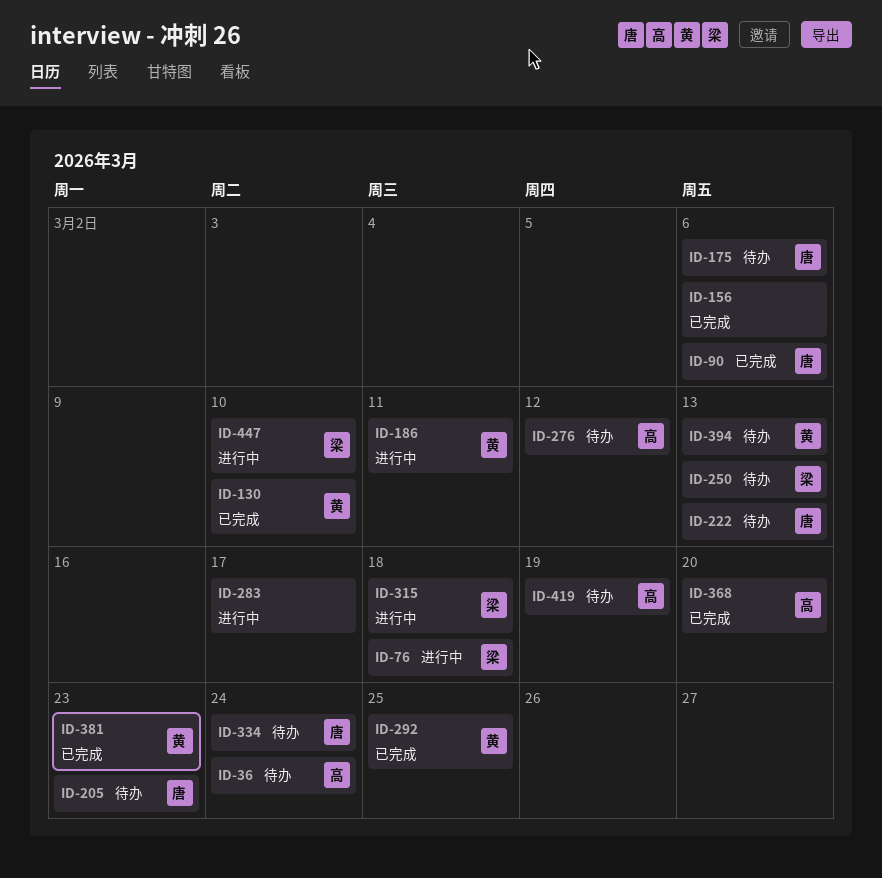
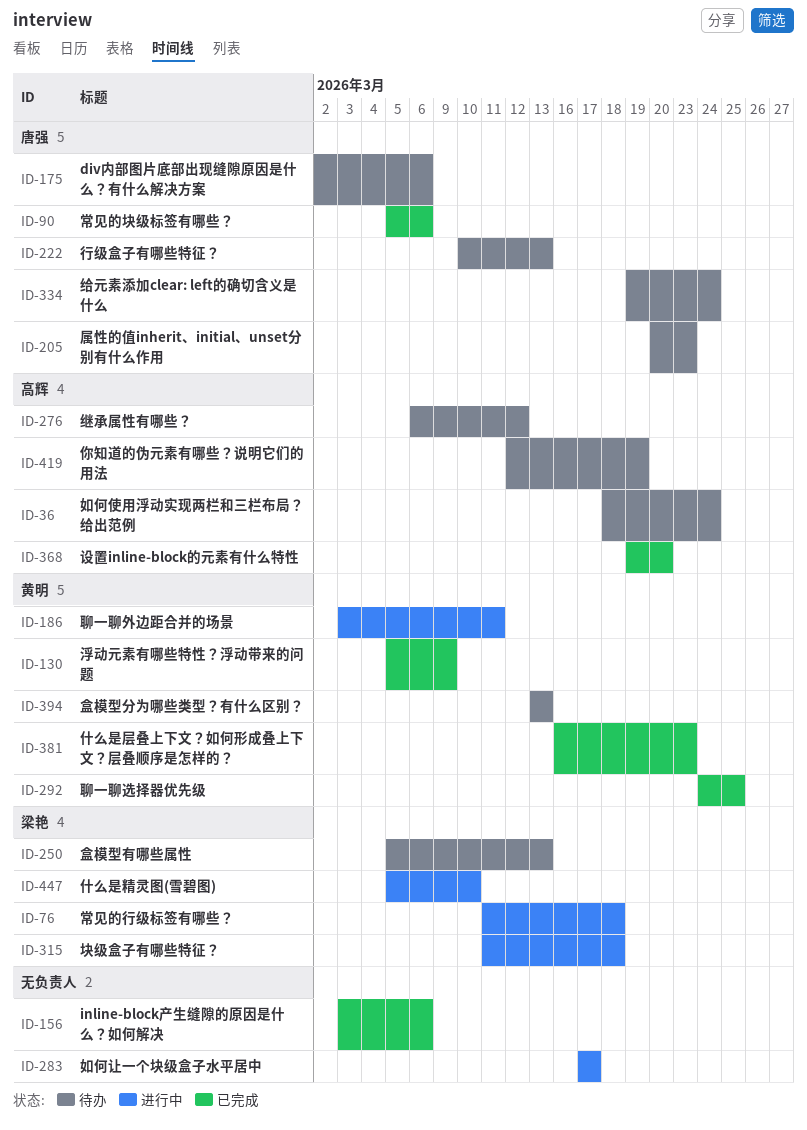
ID-130, due: Mar 10 -> Mar 9

